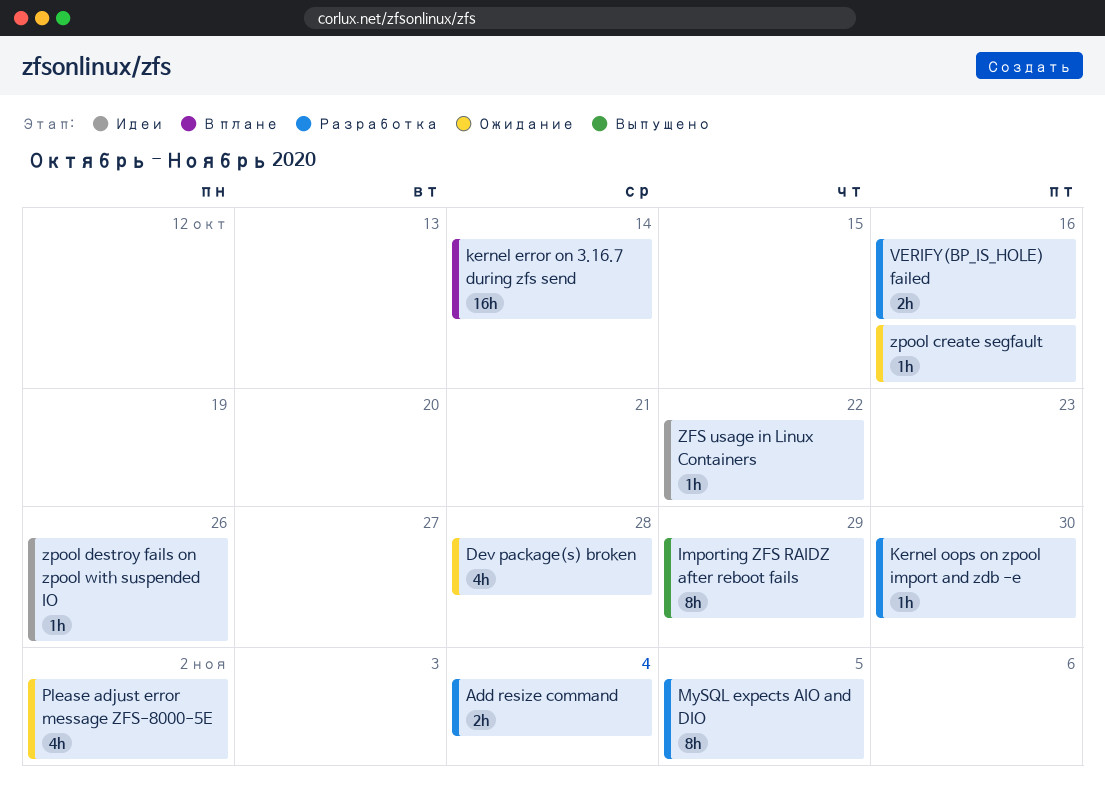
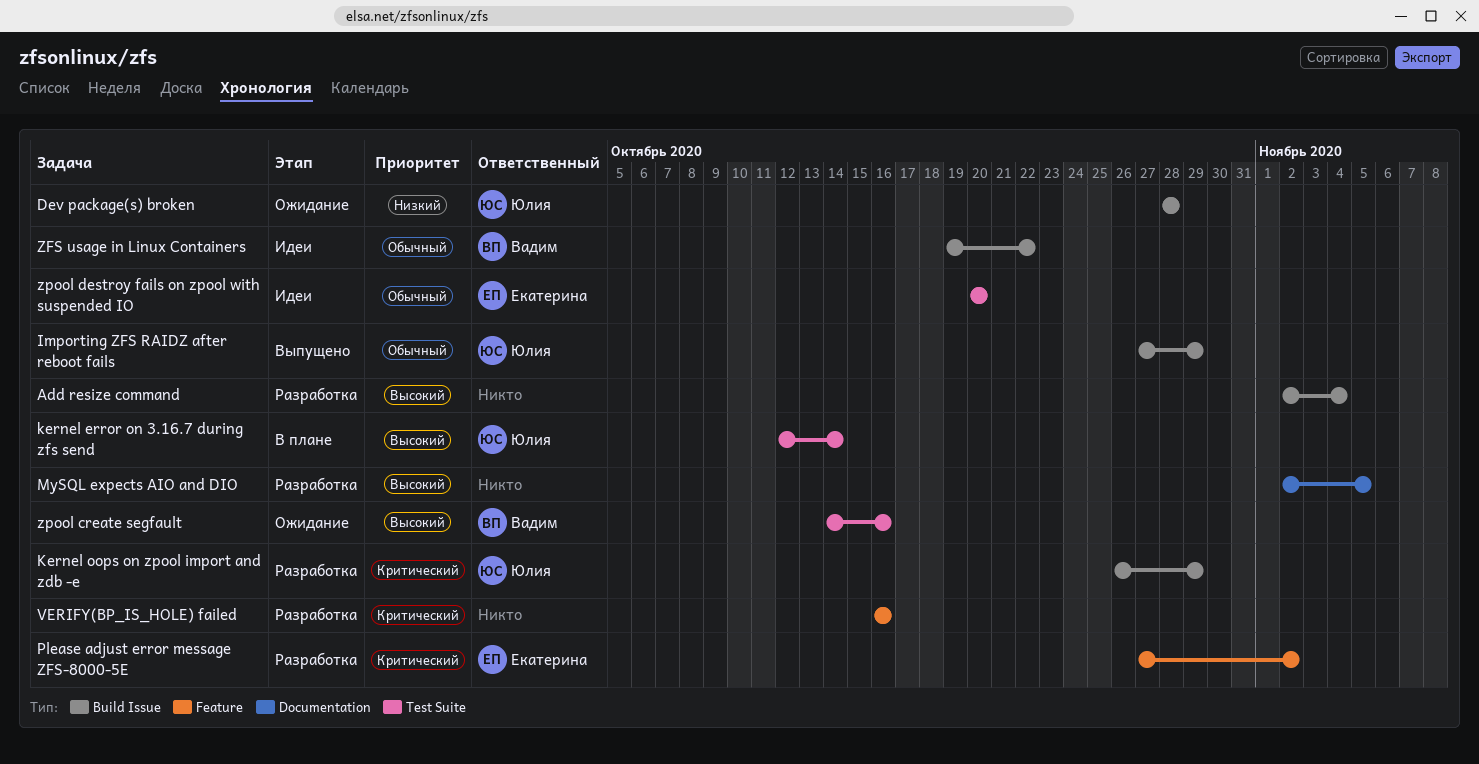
Kernel oops on zpool import and zdb -e, due: Oct 30 -> Oct 29
Please adjust error message ZFS-8000-5E, status: Ожидание -> Разработка
zpool destroy fails on zpool with suspended IO, due: Oct 26 -> Oct 20

